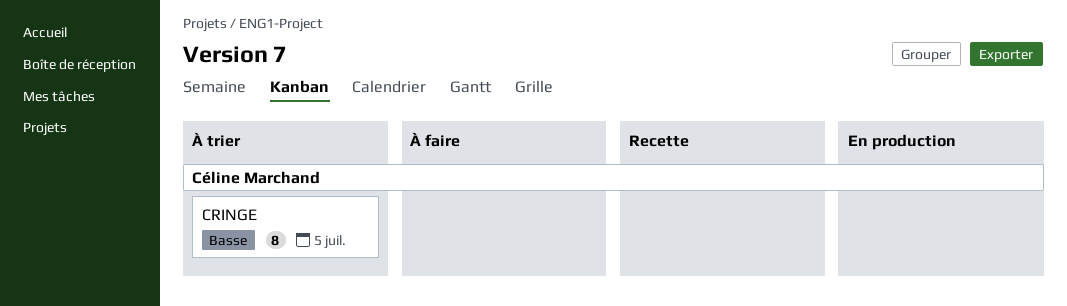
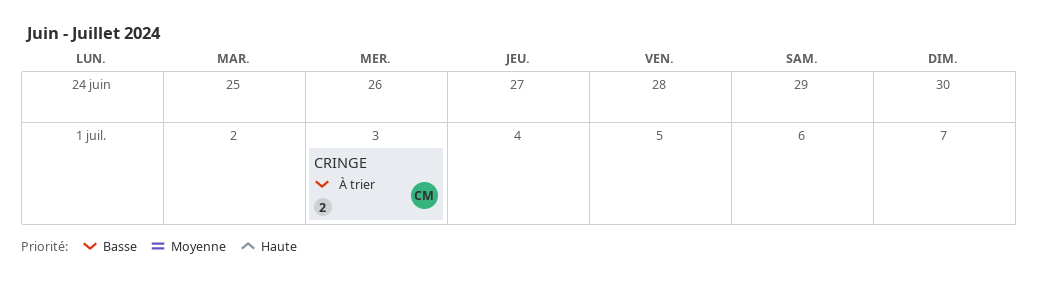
CRINGE, estimate: 8 -> 2
CRINGE, due: Jul 5 -> Jul 3

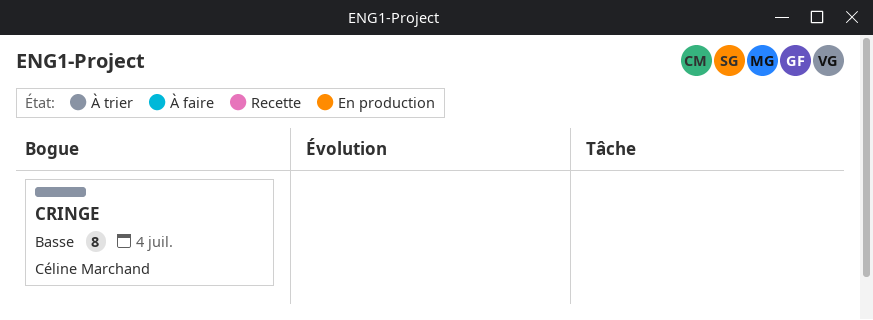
CRINGE, estimate: 2 -> 8
CRINGE, due: Jul 3 -> Jul 4

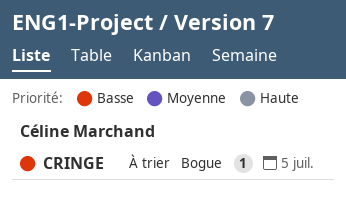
CRINGE, estimate: 8 -> 1
CRINGE, due: Jul 4 -> Jul 5

